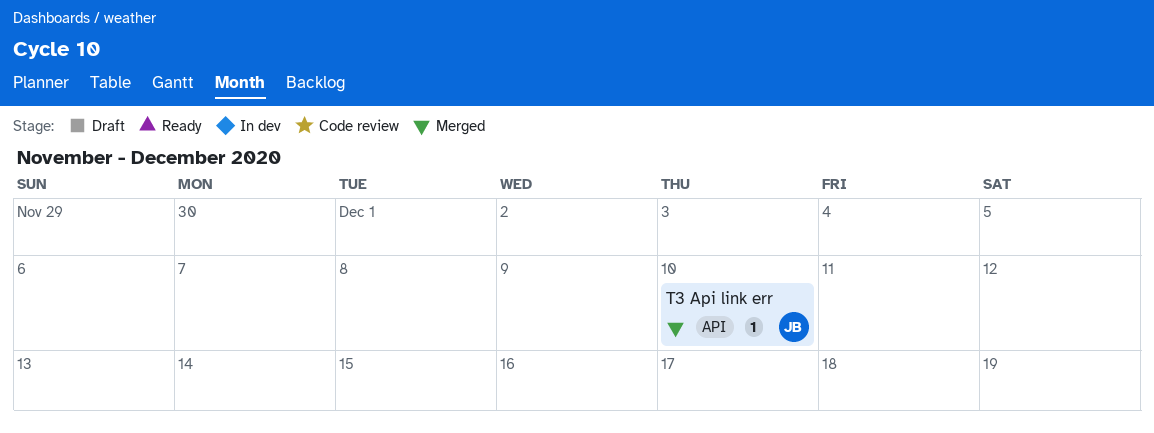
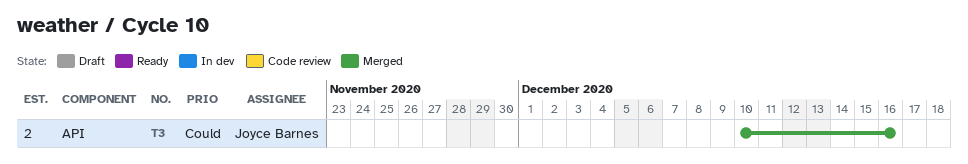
T3, estimate: 1 -> 2
T3, due: Dec 10 -> Dec 16

